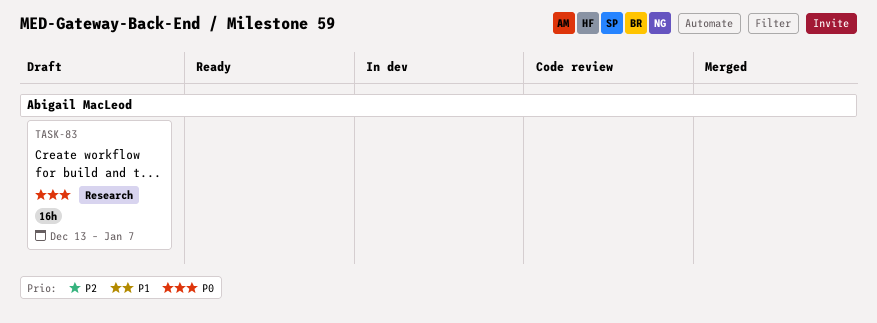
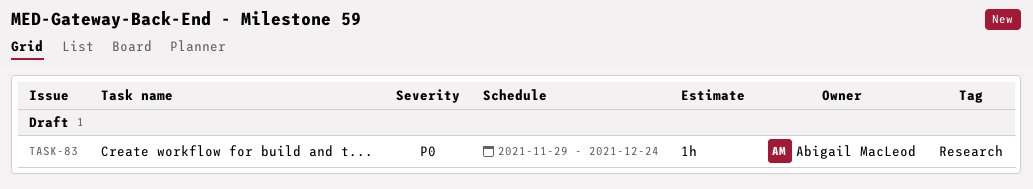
TASK-83, estimate: 16h -> 1h
TASK-83, start: Dec 13 -> Nov 29
TASK-83, due: Jan 7 -> Dec 24

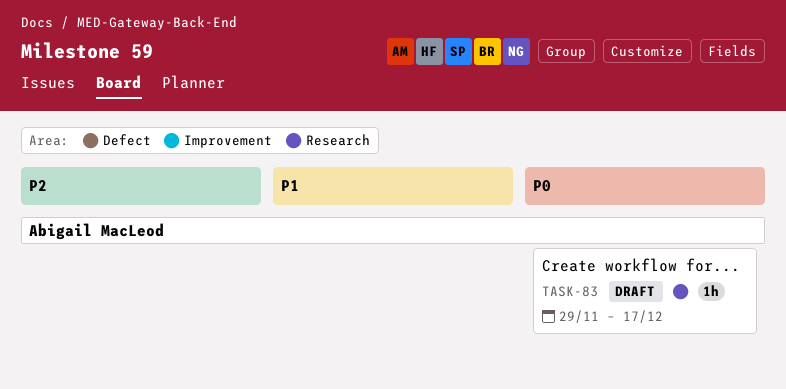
TASK-83, due: Dec 24 -> Dec 17

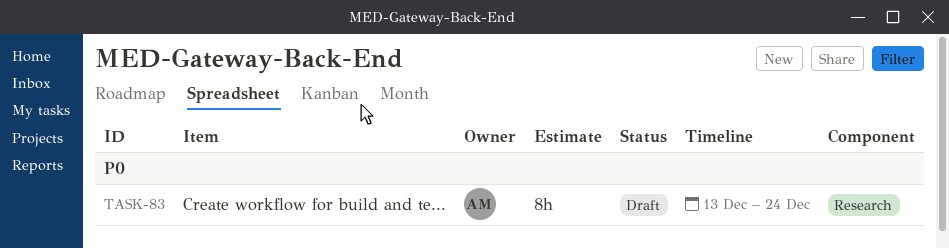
TASK-83, estimate: 1h -> 8h
TASK-83, start: Nov 29 -> Dec 13
TASK-83, due: Dec 17 -> Dec 24

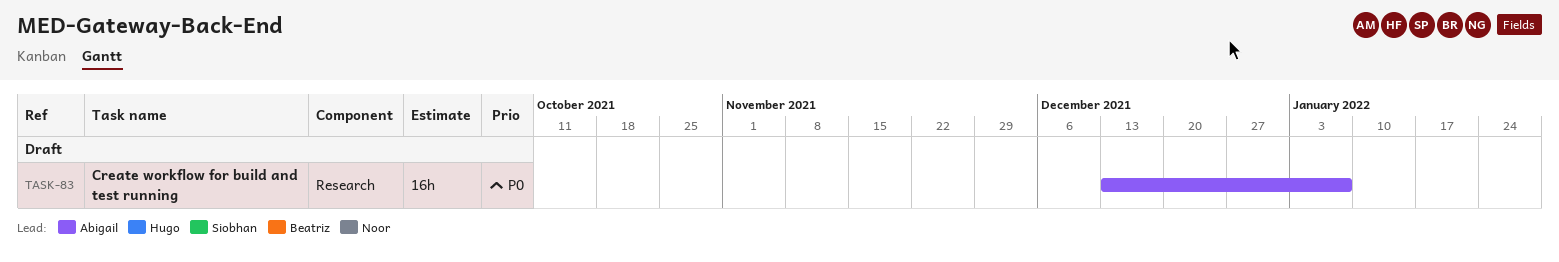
TASK-83, estimate: 8h -> 16h
TASK-83, due: Dec 24 -> Jan 7

